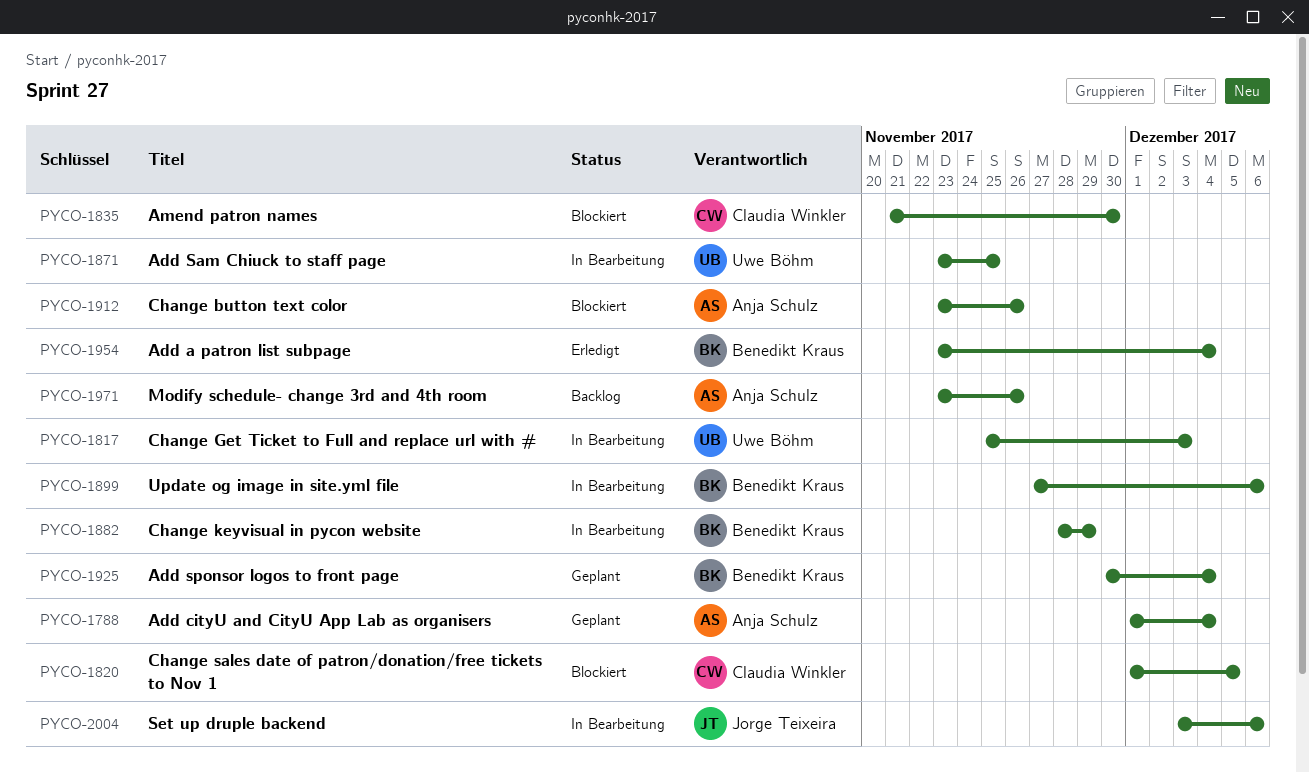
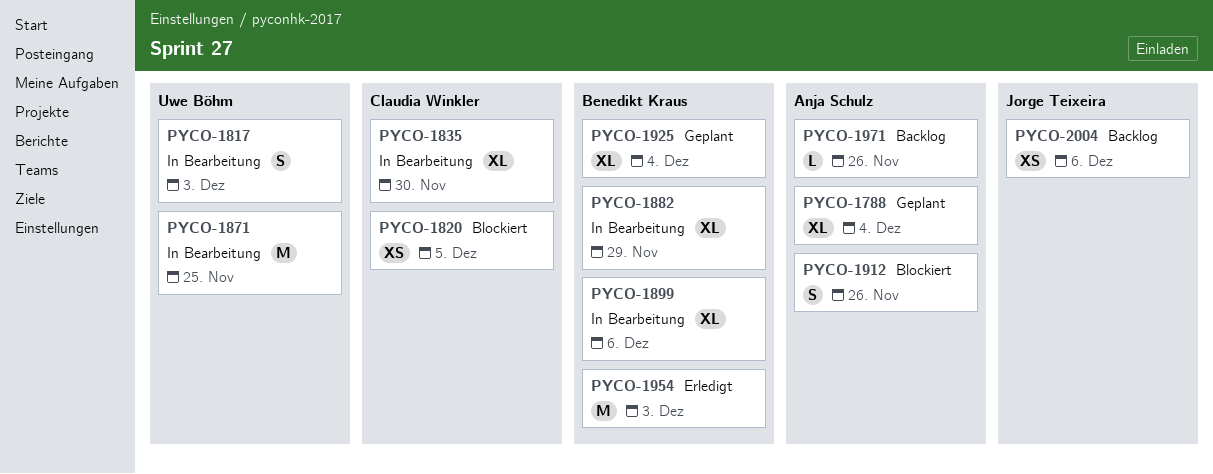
PYCO-1835, status: Blockiert -> In Bearbeitung
PYCO-1954, due: Dec 4 -> Dec 3
PYCO-2004, status: In Bearbeitung -> Backlog

